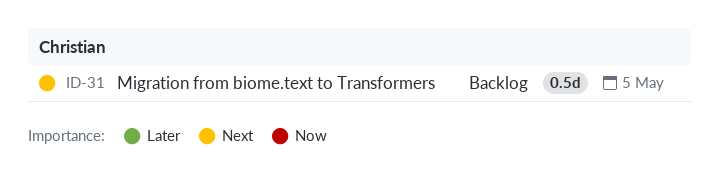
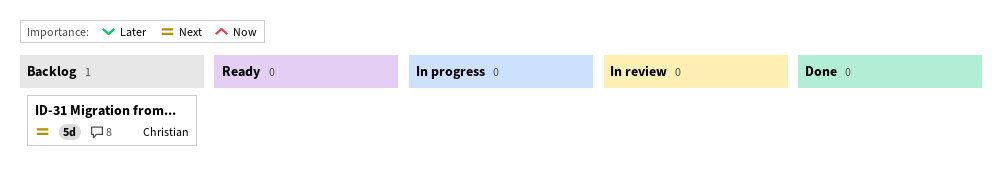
ID-31, estimate: 0.5d -> 5d

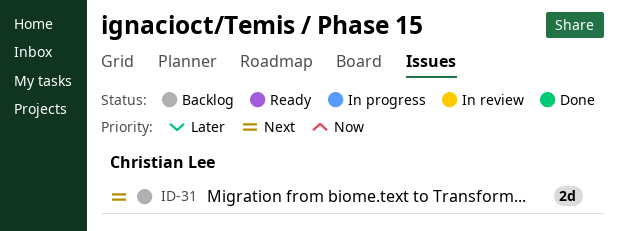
ID-31, estimate: 5d -> 2d

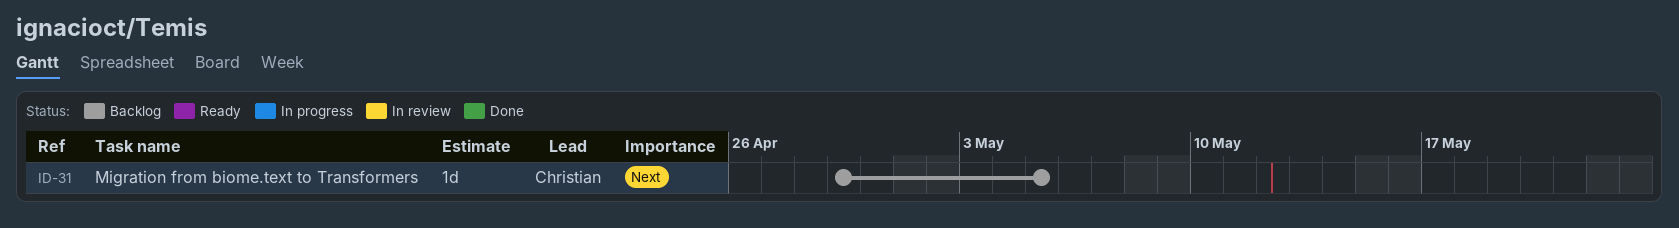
ID-31, estimate: 2d -> 1d

